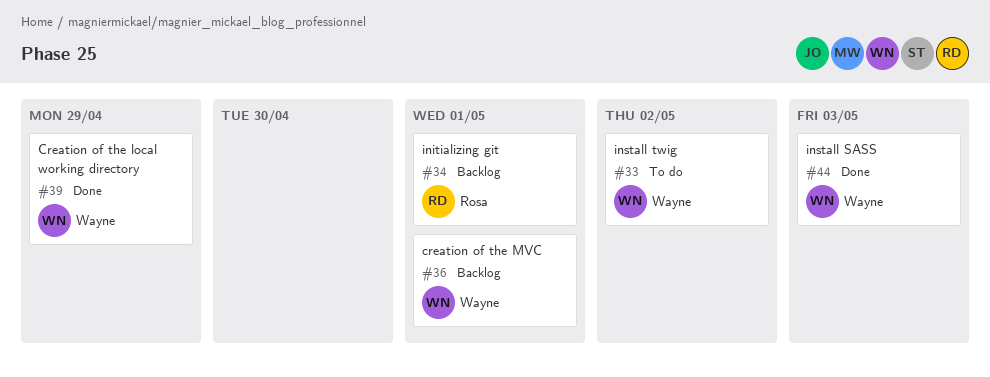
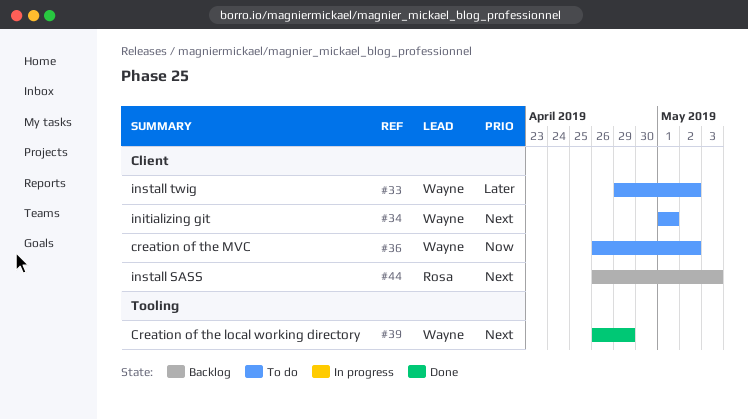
#34, status: Backlog -> To do
#34, owner: Rosa -> Wayne
#36, status: Backlog -> To do
#36, due: May 1 -> May 2
#44, status: Done -> Backlog
#44, owner: Wayne -> Rosa

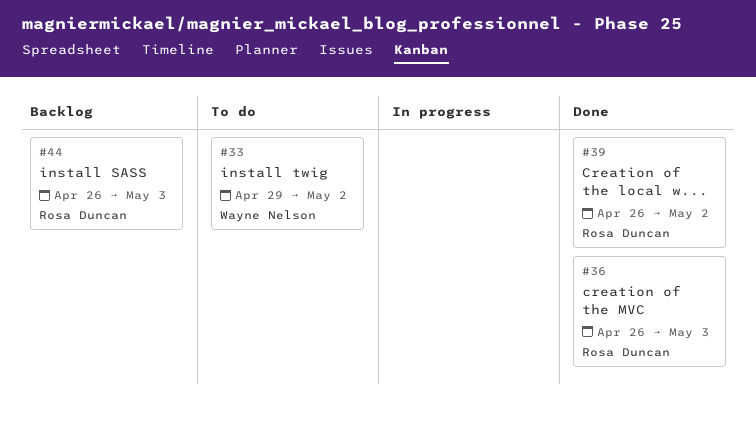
#34: present -> none
#36, status: To do -> Done
#36, owner: Wayne Nelson -> Rosa Duncan
#36, due: May 2 -> May 3
#39, owner: Wayne Nelson -> Rosa Duncan
#39, due: Apr 29 -> May 2

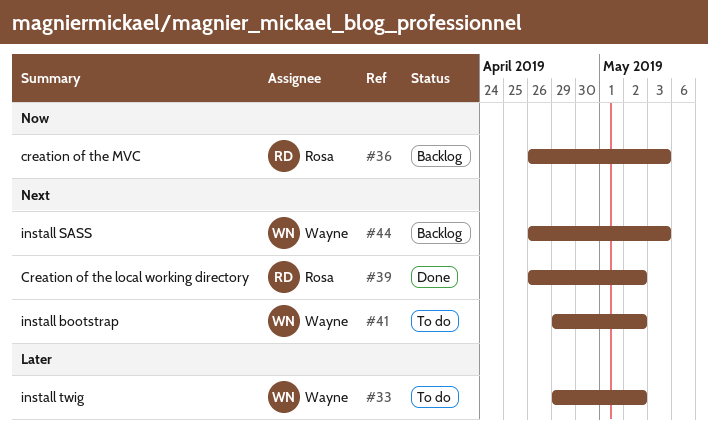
#36, status: Done -> Backlog
#41: none -> present
#44, owner: Rosa Duncan -> Wayne Nelson

